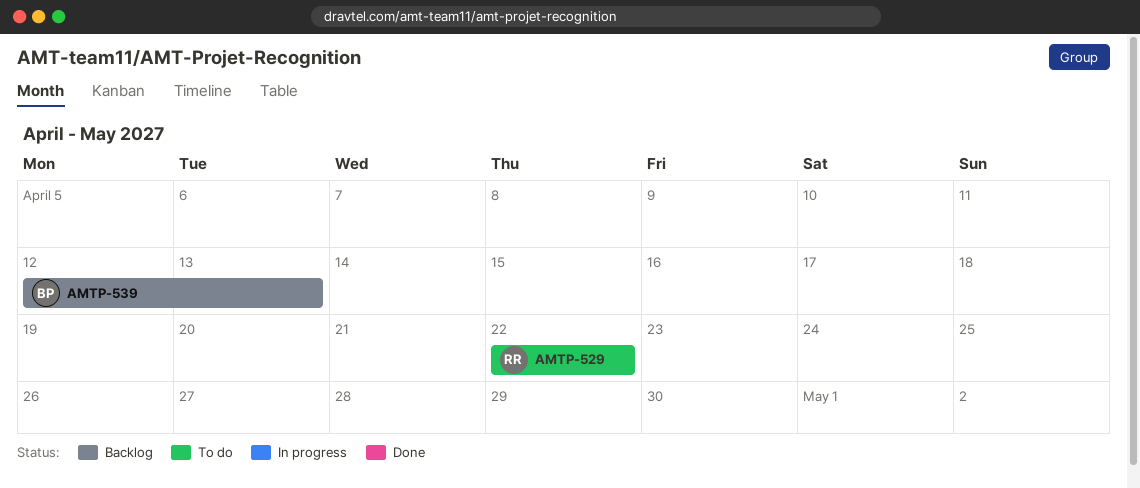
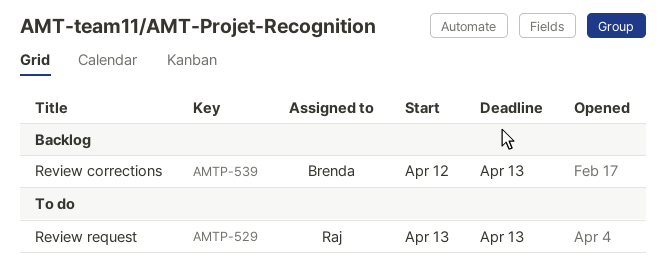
AMTP-529, start: Apr 22 -> Apr 13
AMTP-529, due: Apr 22 -> Apr 13

